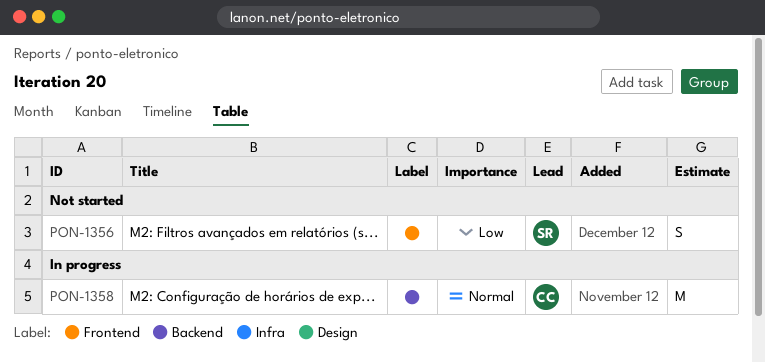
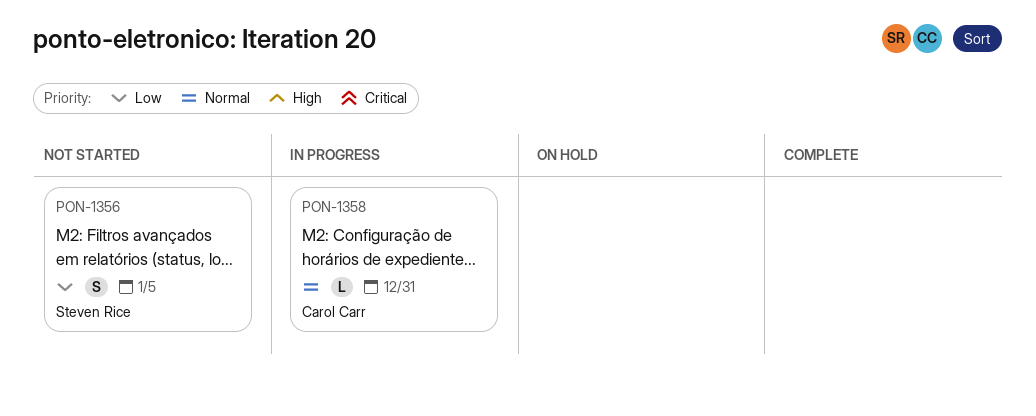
PON-1358, estimate: M -> L

